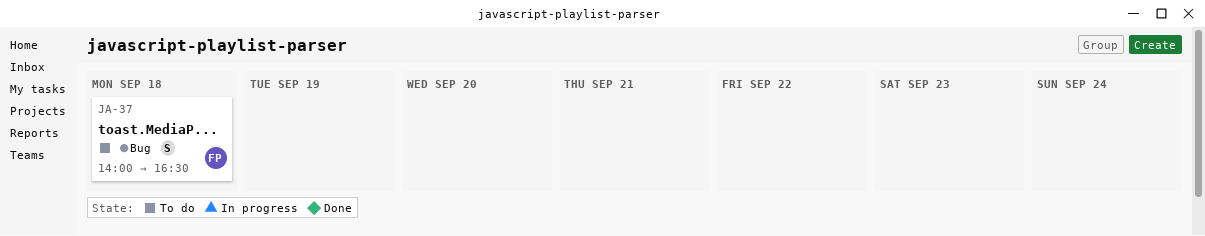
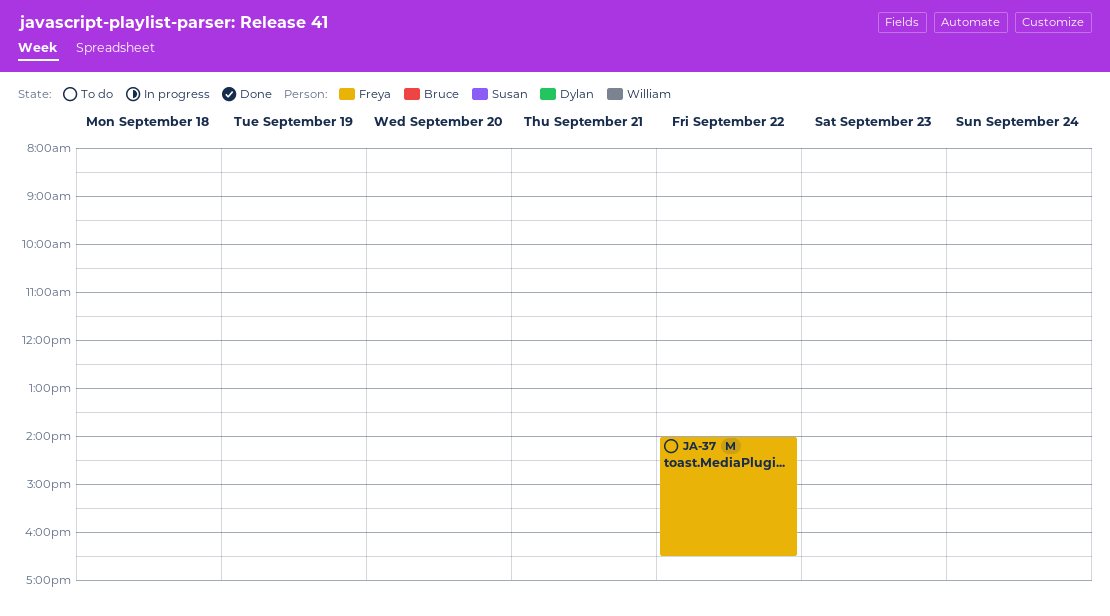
JA-37, estimate: S -> M
JA-37, day: Sep 18 -> Sep 22

